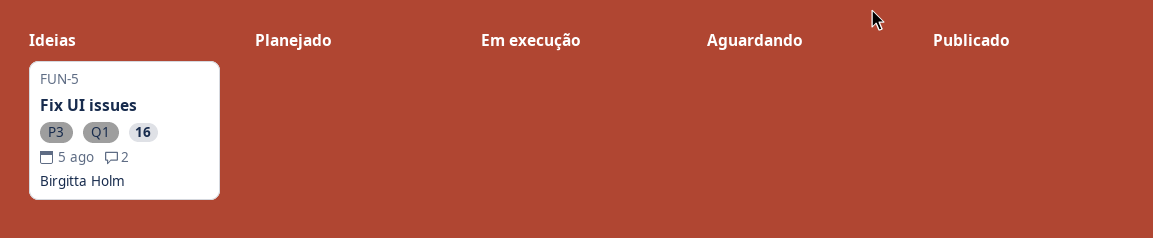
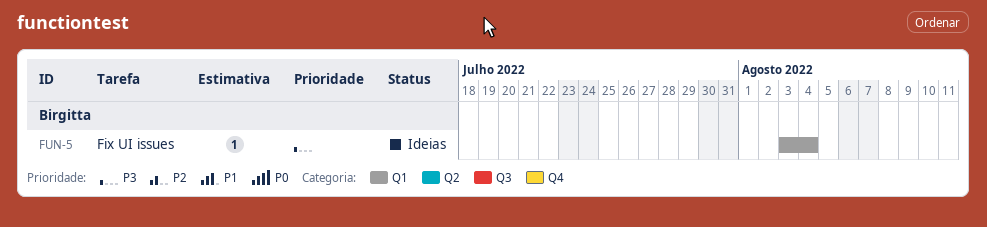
FUN-5, estimate: 16 -> 1
FUN-5, due: Aug 5 -> Aug 4

